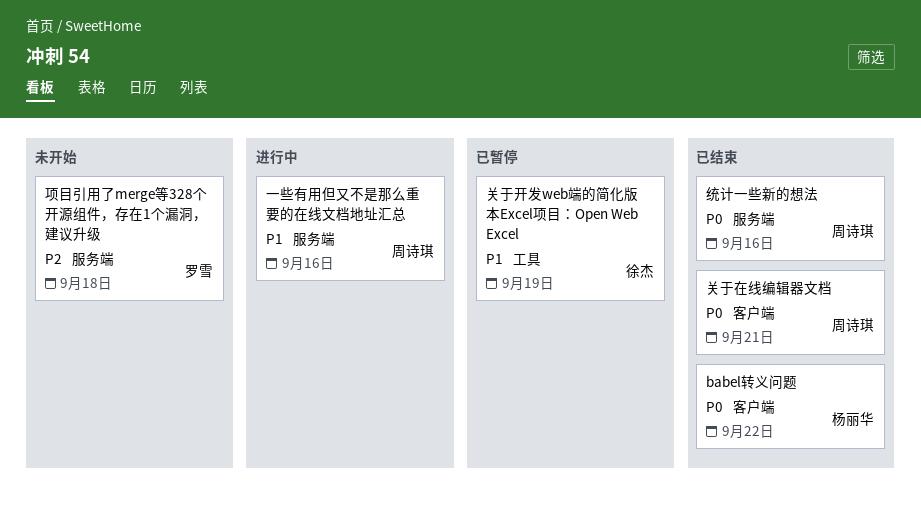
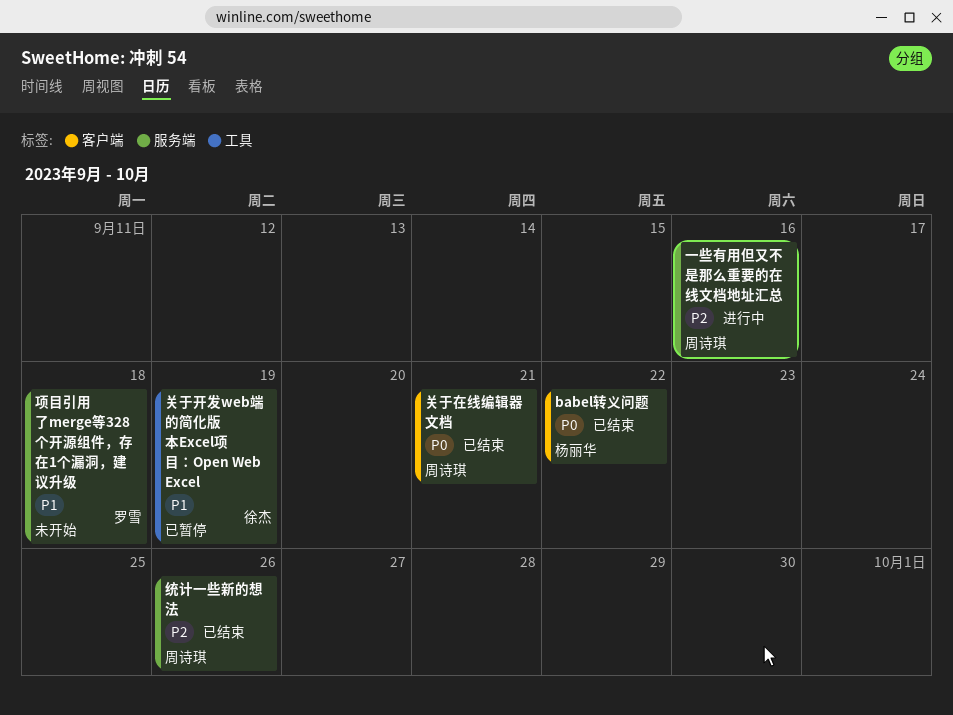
一些有用但又不是那么重要的在线文档地址汇总, priority: P1 -> P2
统计一些新的想法, priority: P0 -> P2
统计一些新的想法, due: Sep 16 -> Sep 26
项目引用了merge等328个开源组件，存在1个漏洞，建议升级, priority: P2 -> P1

